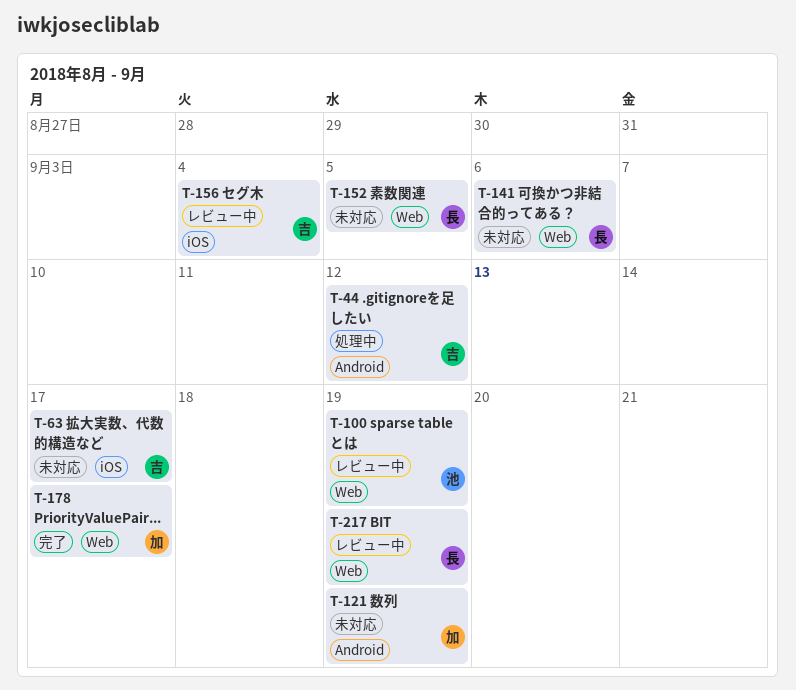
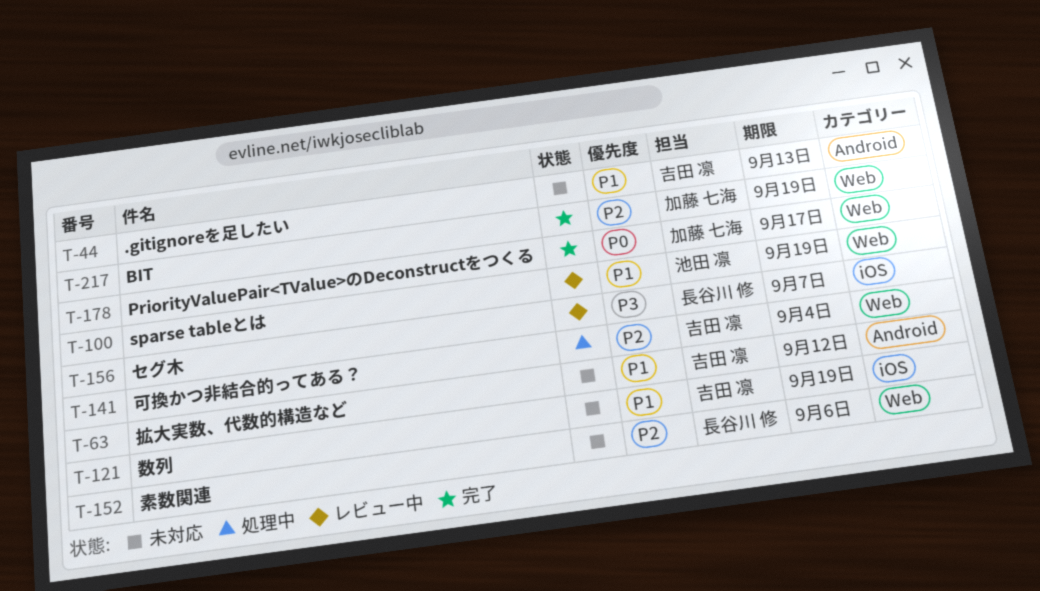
T-44, status: 処理中 -> 未対応
T-44, due: Sep 12 -> Sep 13
T-63, label: iOS -> Android
T-63, due: Sep 17 -> Sep 12
T-121, owner: 加藤 七海 -> 吉田 凛
T-121, label: Android -> iOS
T-141, status: 未対応 -> 処理中
T-141, owner: 長谷川 修 -> 吉田 凛
T-141, due: Sep 6 -> Sep 4
T-152, due: Sep 5 -> Sep 6
T-156, owner: 吉田 凛 -> 長谷川 修
T-156, due: Sep 4 -> Sep 7
T-217, status: レビュー中 -> 完了
T-217, owner: 長谷川 修 -> 加藤 七海

